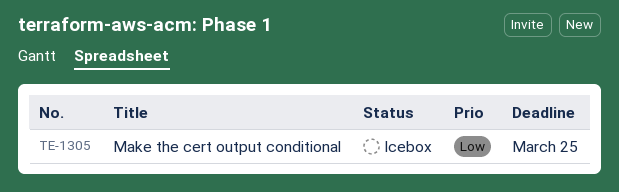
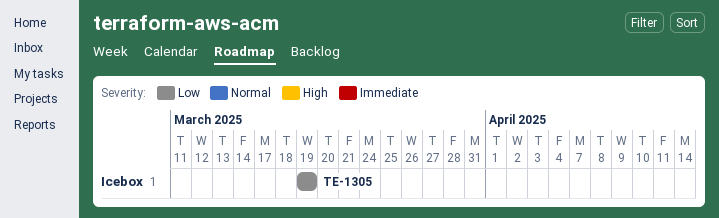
TE-1305, due: Mar 25 -> Mar 19

